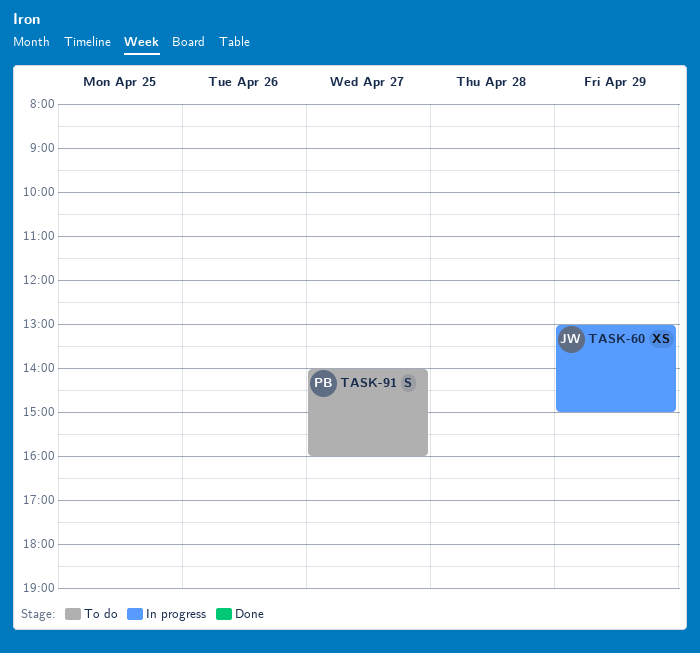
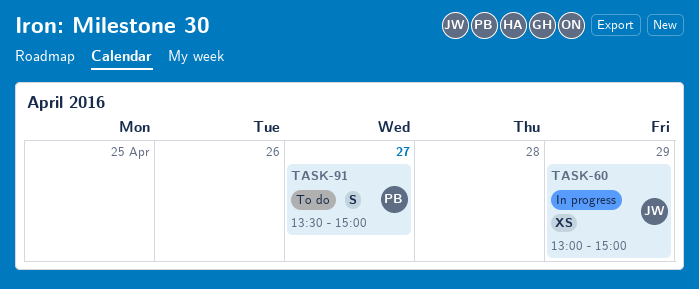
TASK-91, begins: 14:00 -> 13:30
TASK-91, ends: 16:00 -> 15:00

